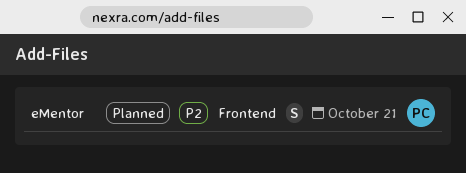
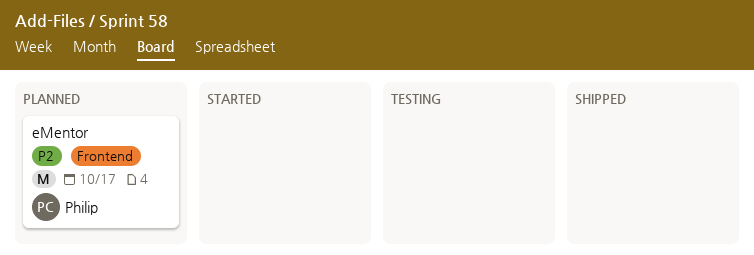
eMentor, estimate: S -> M
eMentor, due: Oct 21 -> Oct 17

